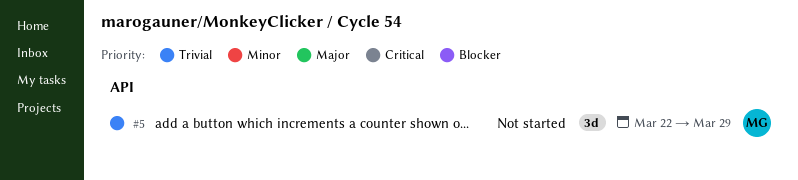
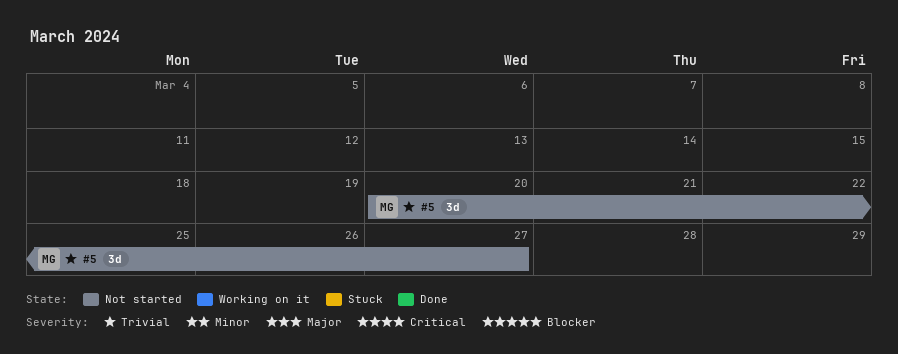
#5, start: Mar 22 -> Mar 20
#5, due: Mar 29 -> Mar 27

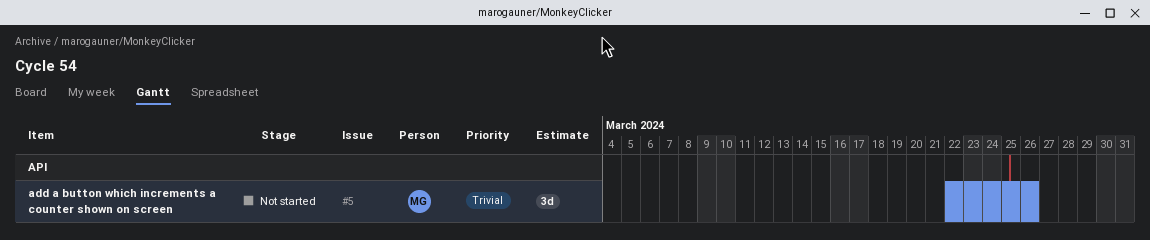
#5, start: Mar 20 -> Mar 22
#5, due: Mar 27 -> Mar 26

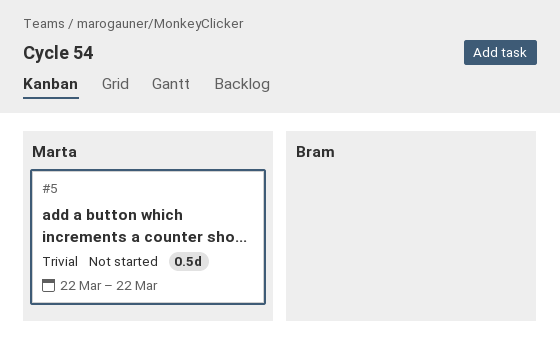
#5, estimate: 3d -> 0.5d
#5, due: Mar 26 -> Mar 22

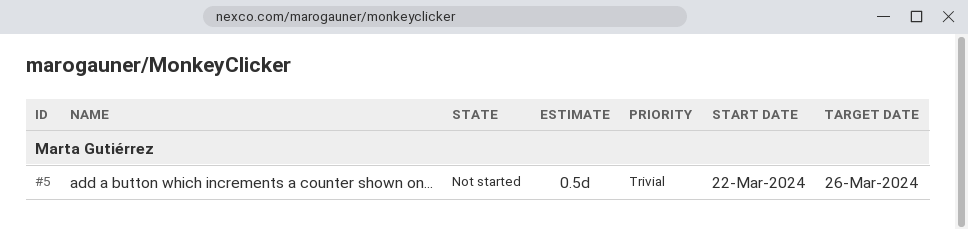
#5, due: Mar 22 -> Mar 26

